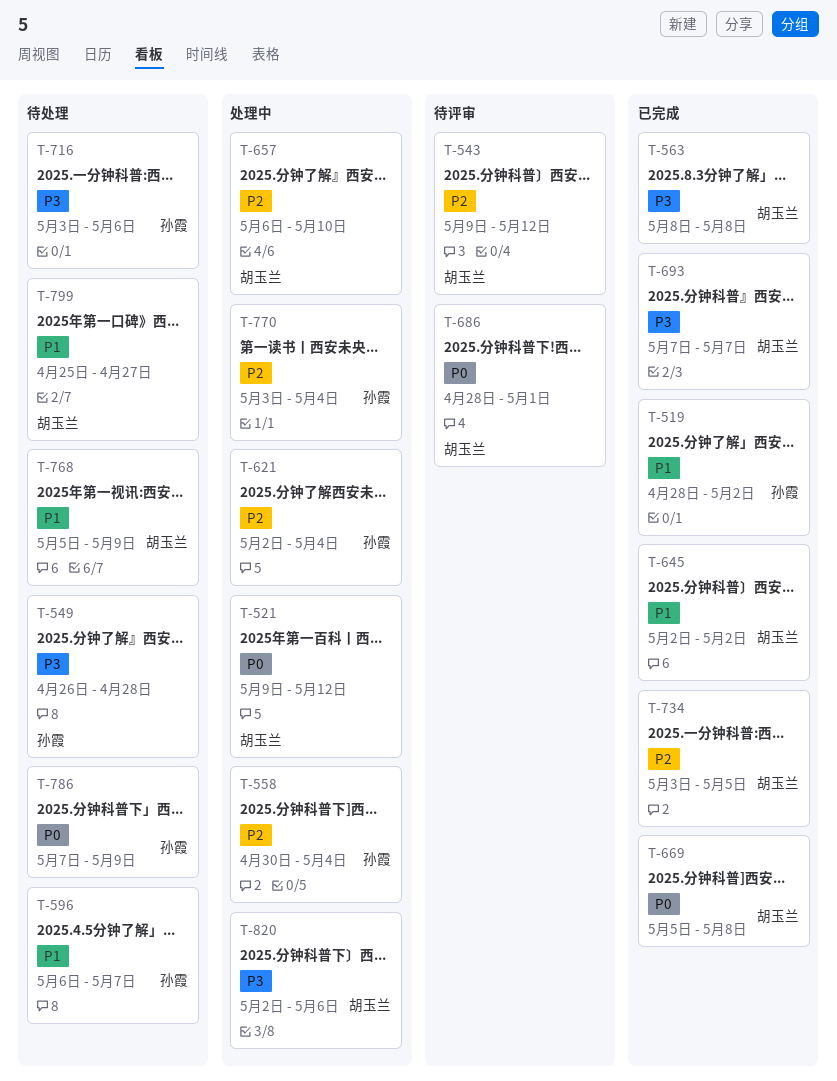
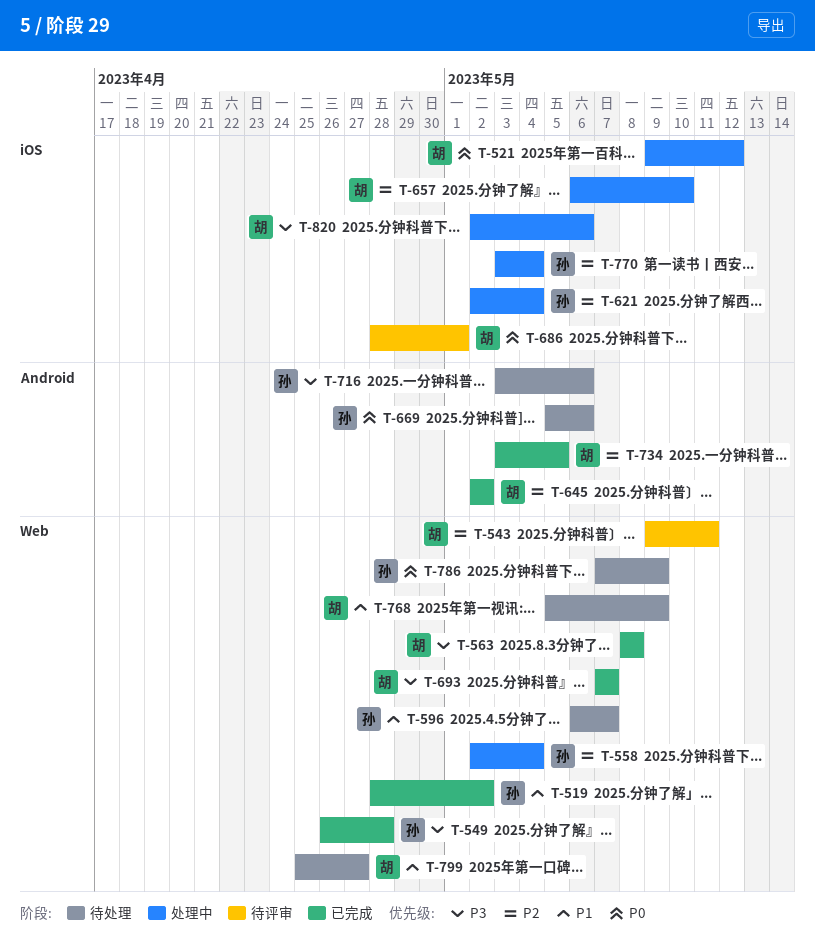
T-543, due: May 12 -> May 11
T-549, status: 待处理 -> 已完成
T-558, start: Apr 30 -> May 2
T-645, priority: P1 -> P2
T-669, status: 已完成 -> 待处理
T-669, owner: 胡玉兰 -> 孙霞
T-669, due: May 8 -> May 6

